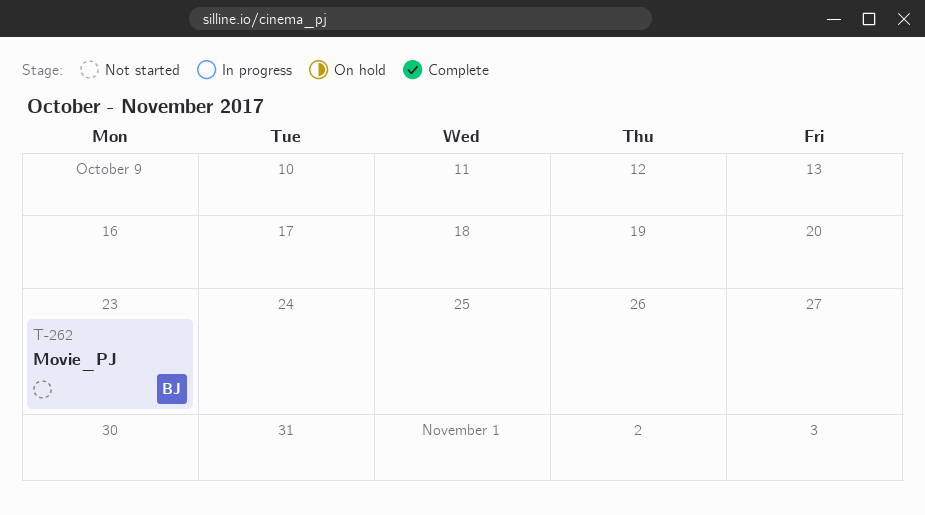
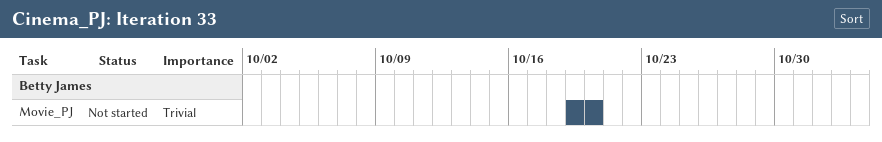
Movie_PJ, due: Oct 23 -> Oct 20

